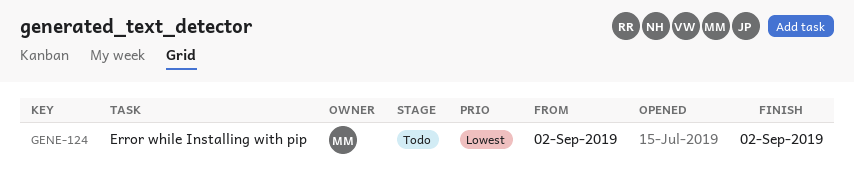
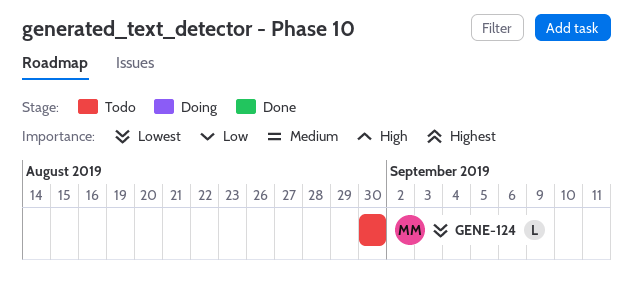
GENE-124, start: Sep 2 -> Aug 30
GENE-124, due: Sep 2 -> Aug 30

